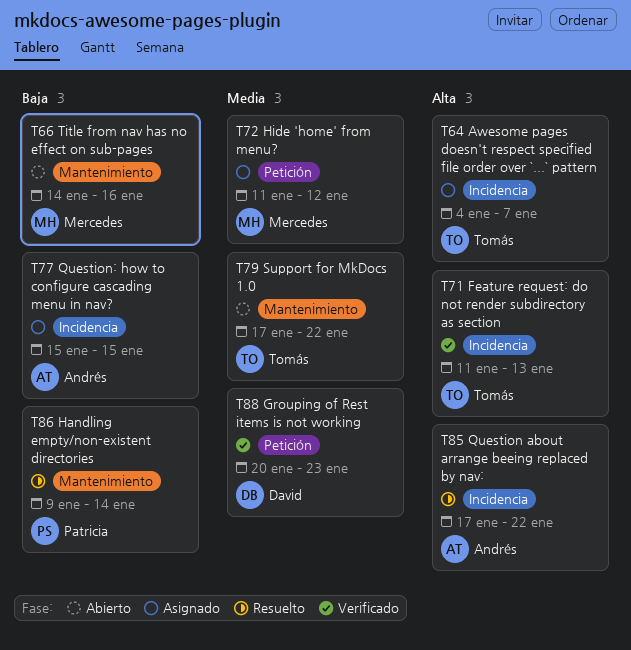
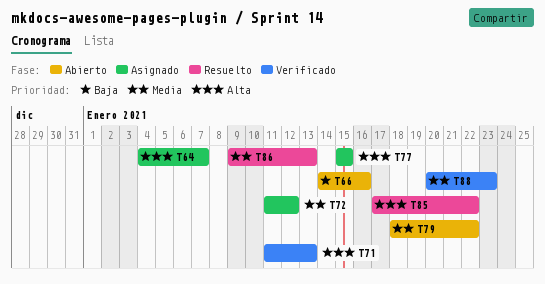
T77, priority: Baja -> Alta
T79, start: Jan 17 -> Jan 18
T86, priority: Baja -> Media
T86, due: Jan 14 -> Jan 13

